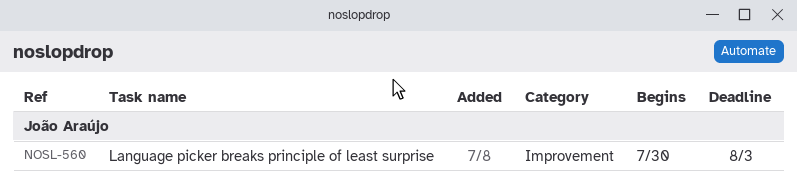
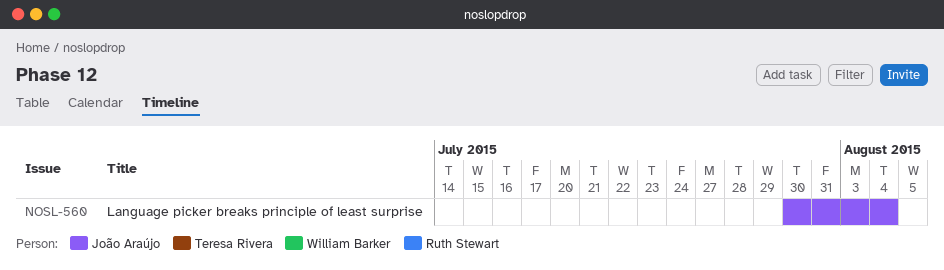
NOSL-560, due: Aug 3 -> Aug 4

